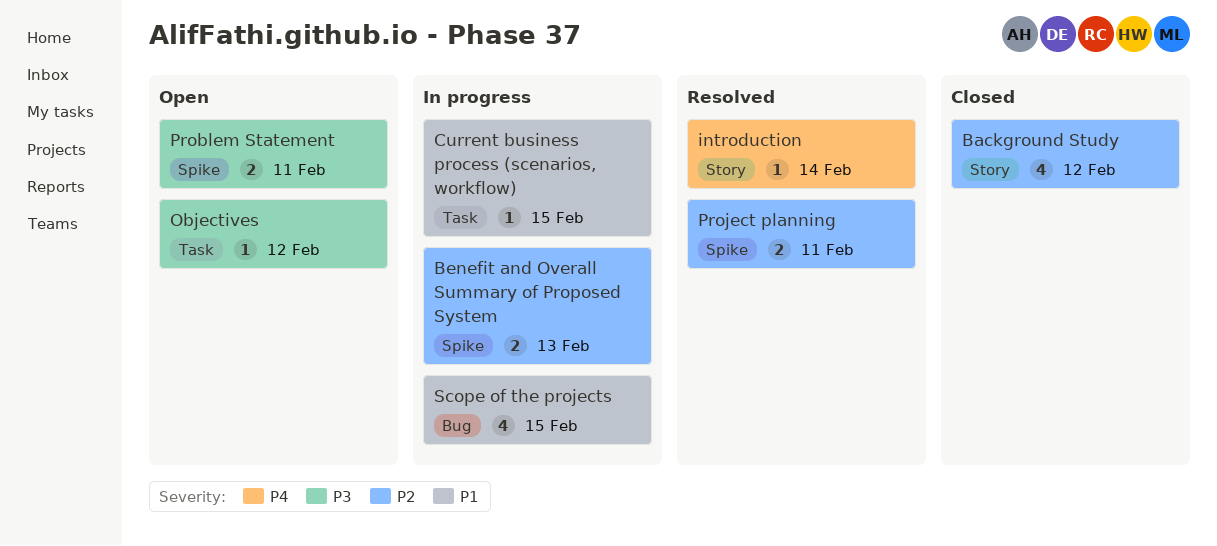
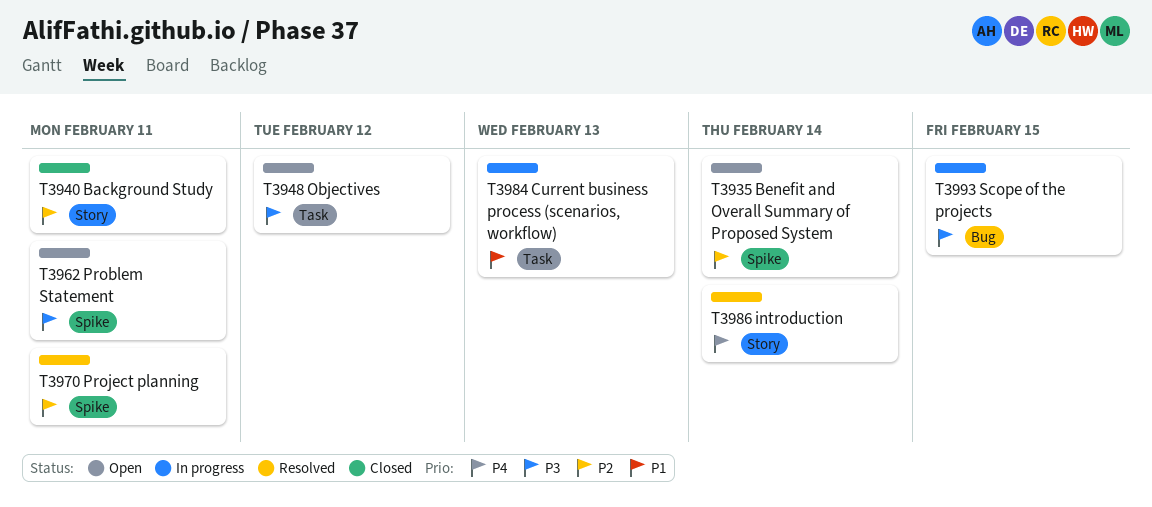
Background Study, due: Feb 12 -> Feb 11
Benefit and Overall Summary of Proposed System, status: In progress -> Open
Benefit and Overall Summary of Proposed System, due: Feb 13 -> Feb 14
Current business process (scenarios, workflow), due: Feb 15 -> Feb 13
Scope of the projects, priority: P1 -> P3

